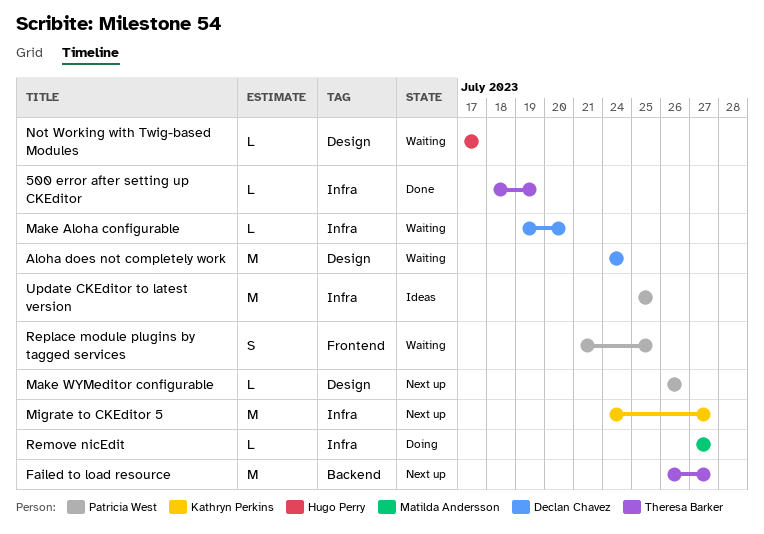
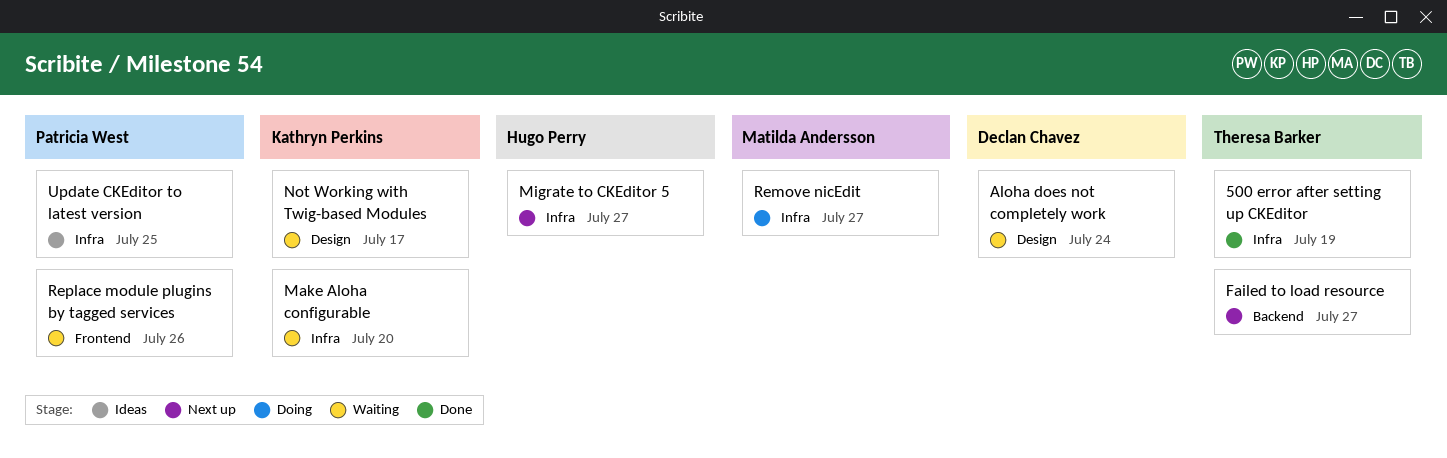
Make Aloha configurable, owner: Declan Chavez -> Kathryn Perkins
Make WYMeditor configurable: present -> none
Migrate to CKEditor 5, owner: Kathryn Perkins -> Hugo Perry
Not Working with Twig-based Modules, owner: Hugo Perry -> Kathryn Perkins
Replace module plugins by tagged services, due: Jul 25 -> Jul 26

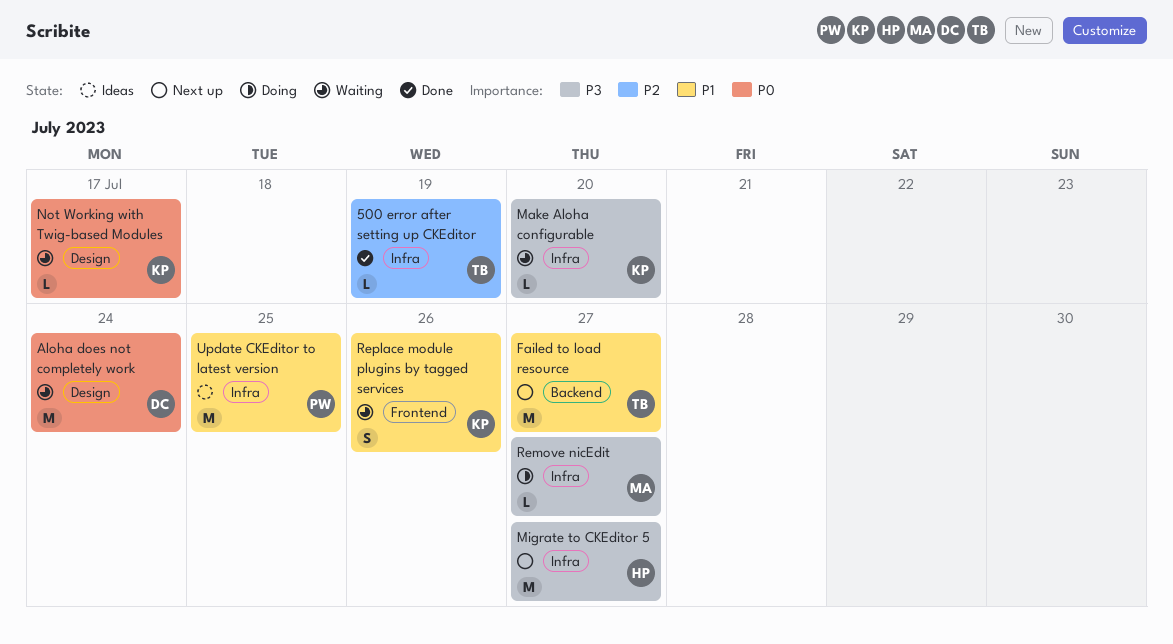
Replace module plugins by tagged services, owner: Patricia West -> Kathryn Perkins

